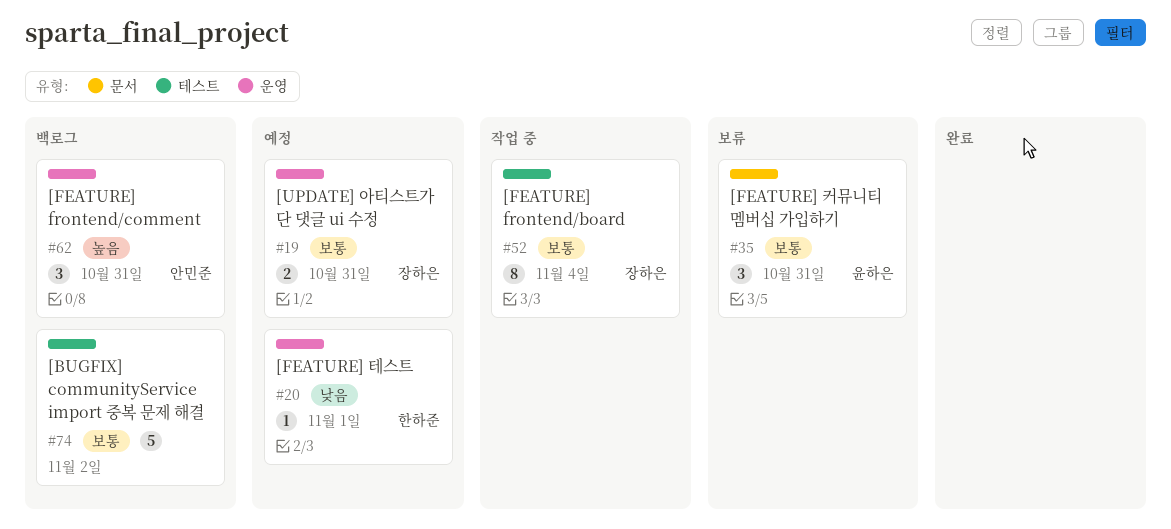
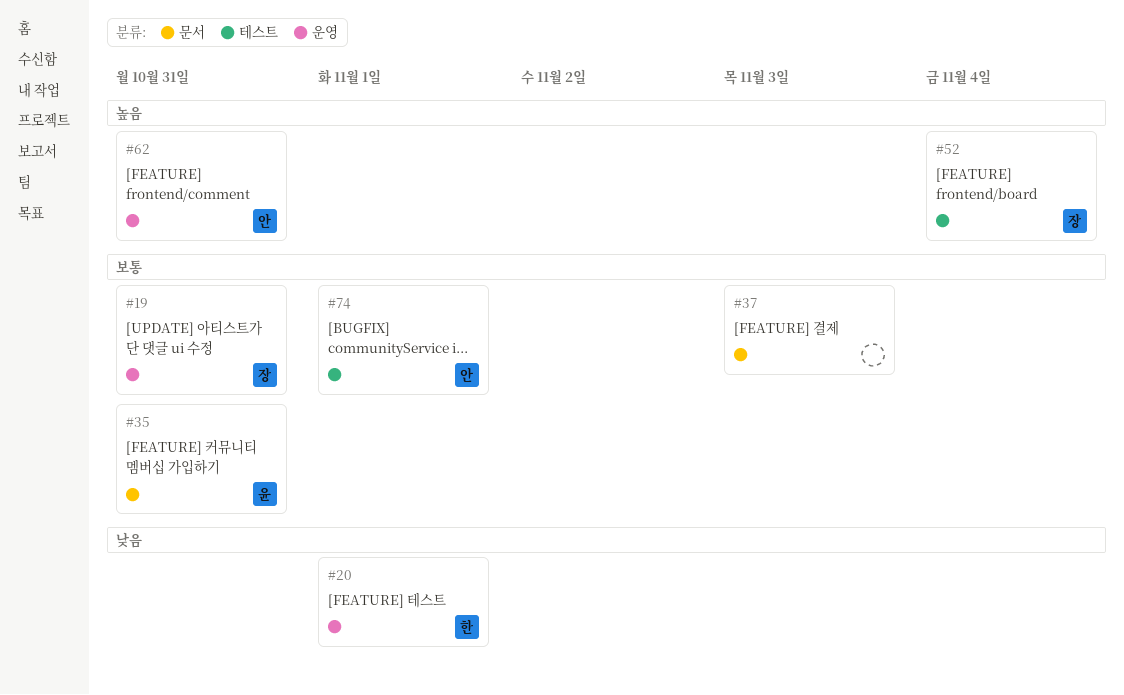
#37: none -> present
#52, priority: 보통 -> 높음
#74, owner: none -> 안민준
#74, due: Nov 2 -> Nov 1

